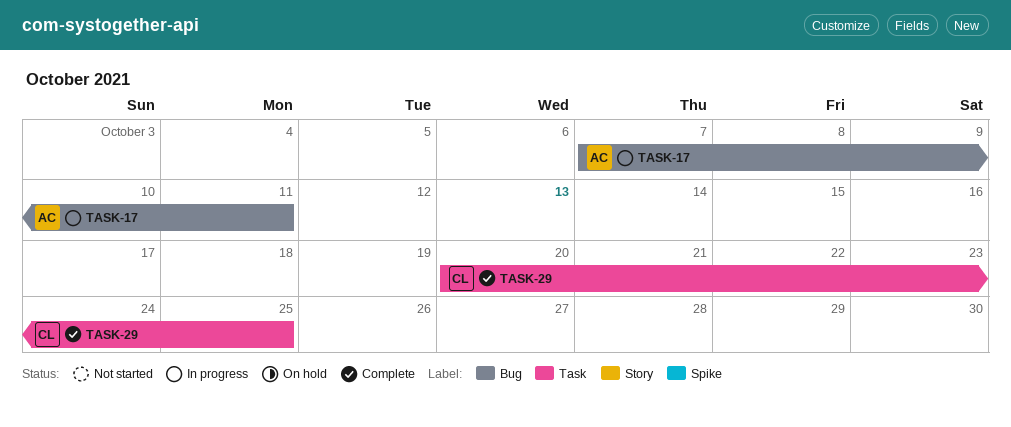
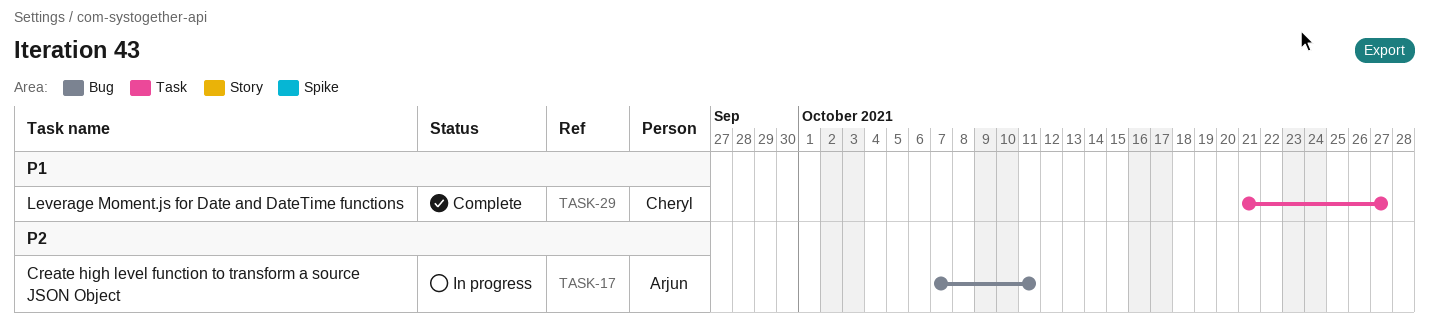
TASK-29, start: Oct 20 -> Oct 21
TASK-29, due: Oct 25 -> Oct 27

